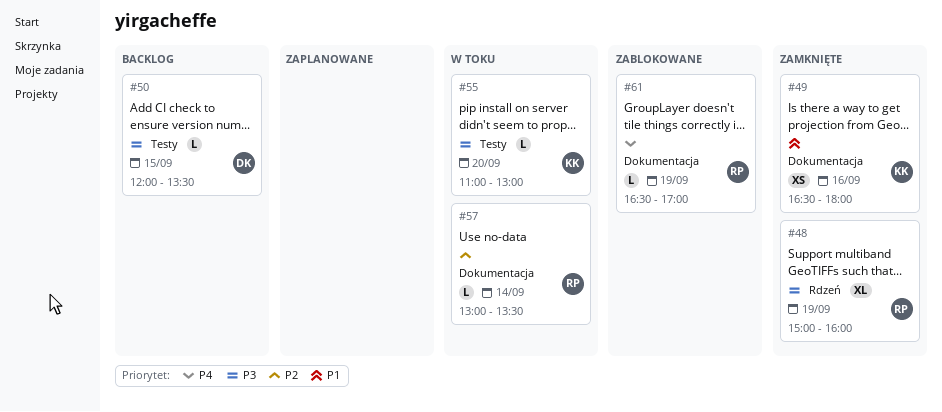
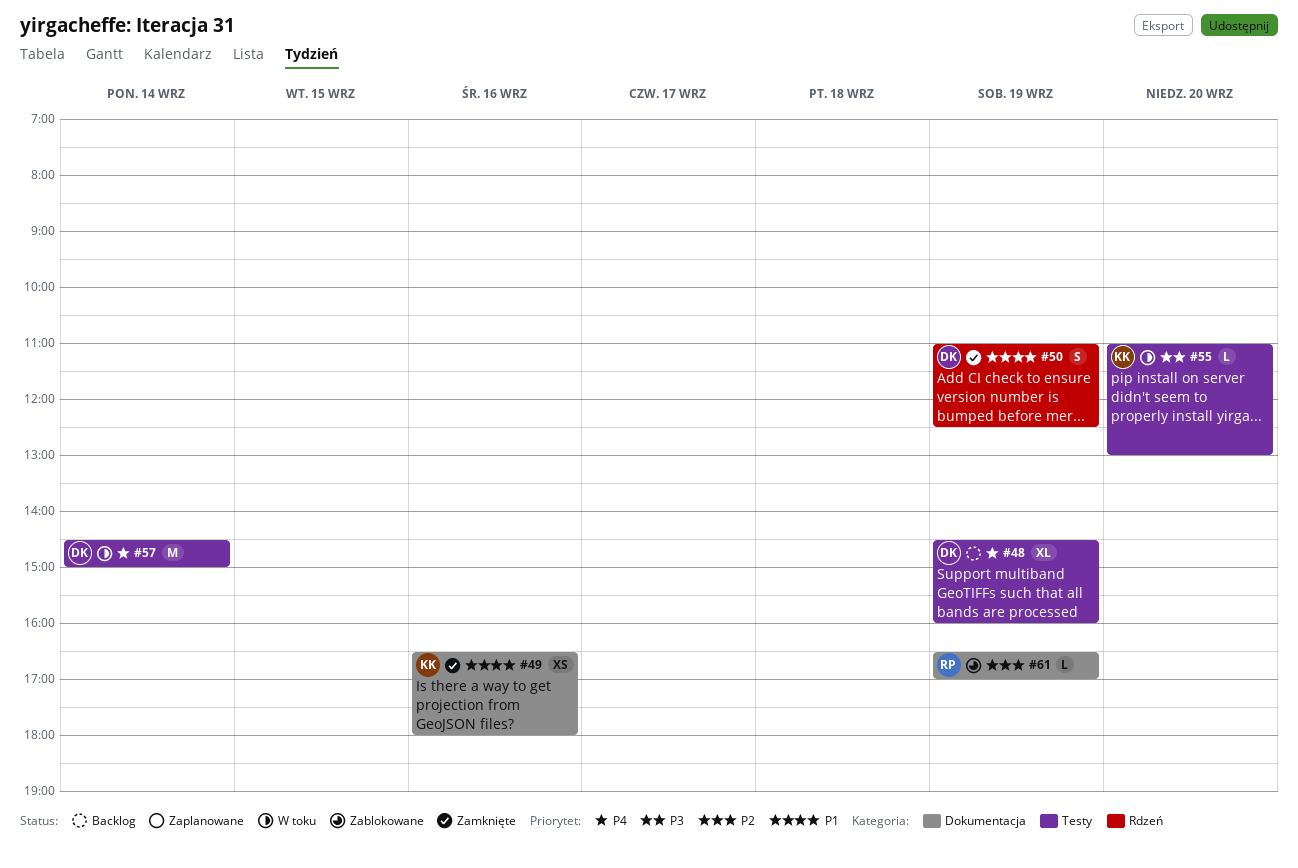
#48, status: Zamknięte -> Backlog
#48, owner: RP -> DK
#48, priority: P3 -> P4
#48, label: Rdzeń -> Testy
#48, begins: 15:00 -> 14:30
#50, status: Backlog -> Zamknięte
#50, priority: P3 -> P1
#50, label: Testy -> Rdzeń
#50, estimate: L -> S
#50, day: Sep 15 -> Sep 19
#50, begins: 12:00 -> 11:00
#50, ends: 13:30 -> 12:30
#57, owner: RP -> DK
#57, priority: P2 -> P4
#57, label: Dokumentacja -> Testy
#57, estimate: L -> M
#57, begins: 13:00 -> 14:30
#57, ends: 13:30 -> 15:00
#61, priority: P4 -> P2

